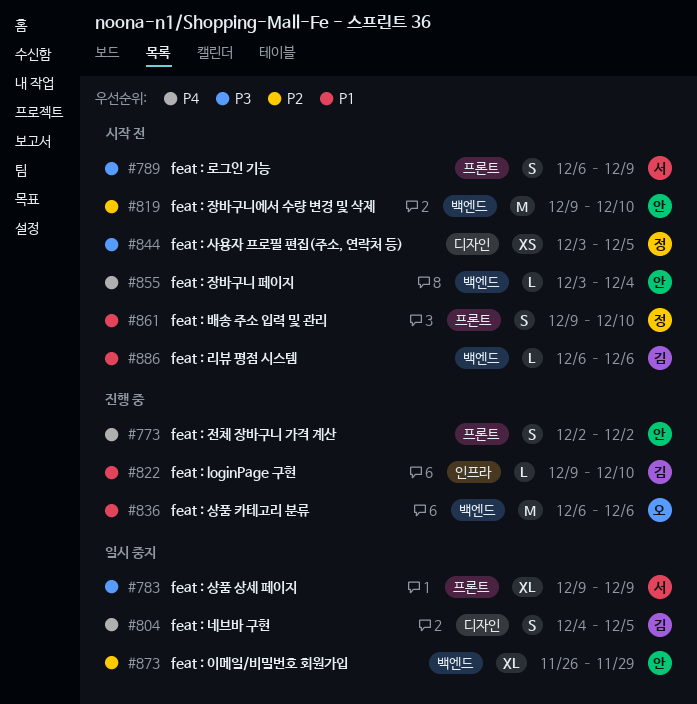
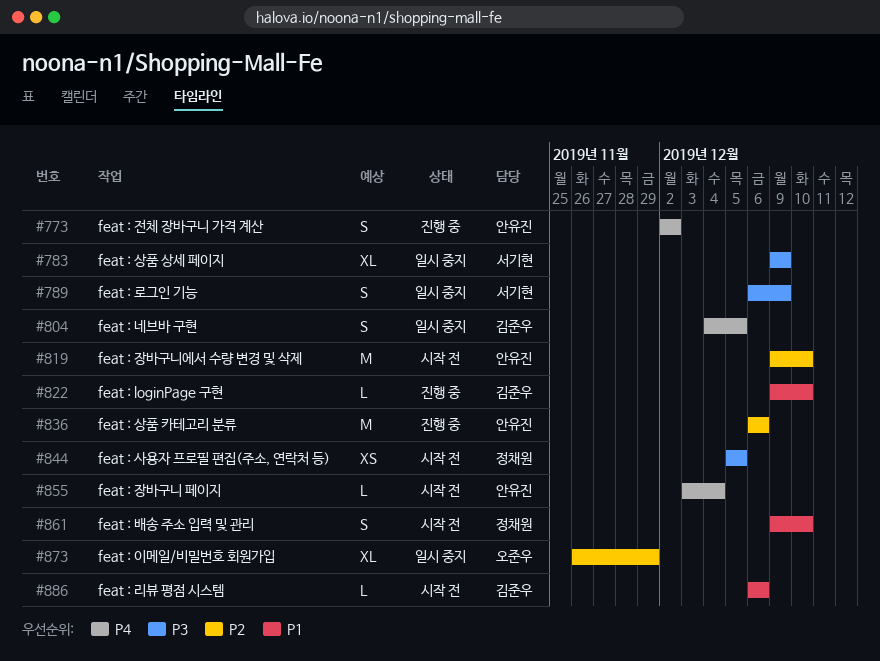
#789, status: 시작 전 -> 일시 중지
#836, owner: 오준우 -> 안유진
#836, priority: P1 -> P2
#844, start: Dec 3 -> Dec 5
#873, owner: 안유진 -> 오준우

